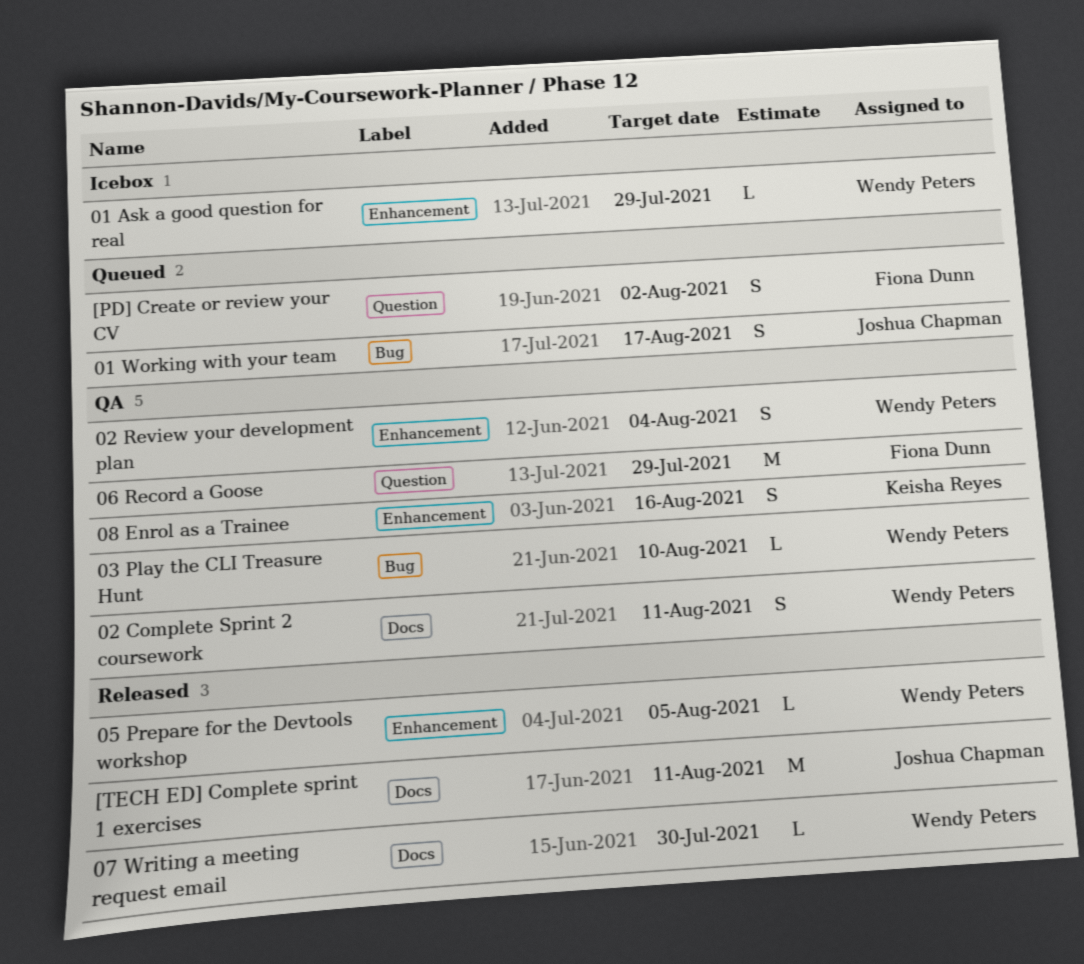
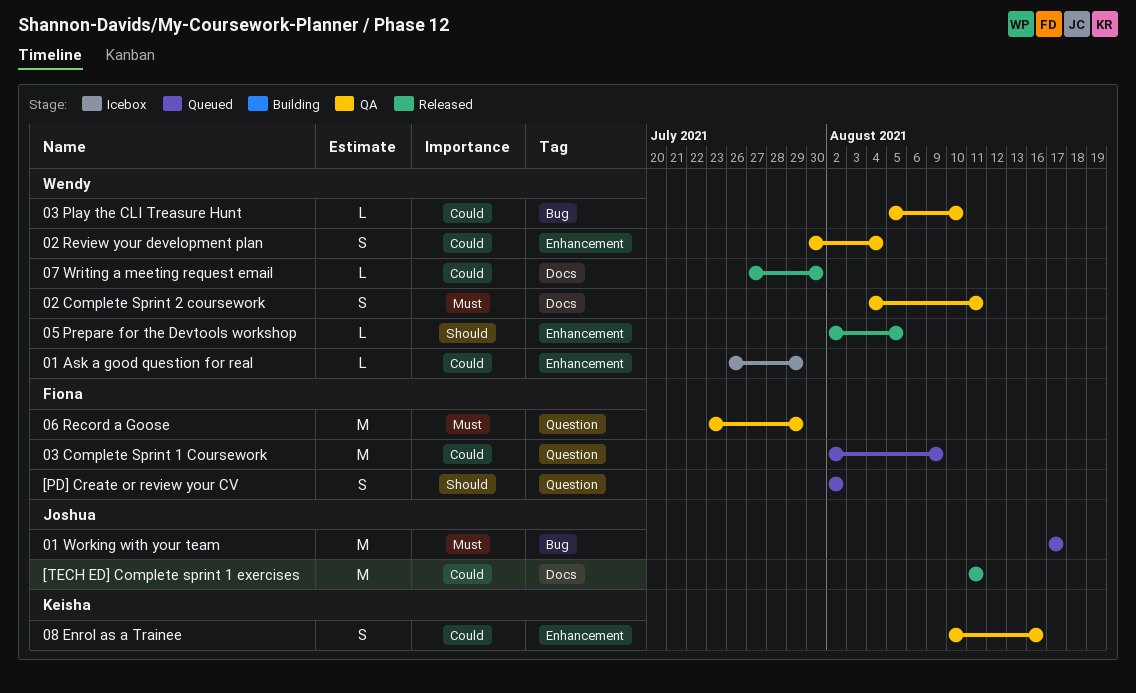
01 Working with your team, estimate: S -> M
03 Complete Sprint 1 Coursework: none -> present

